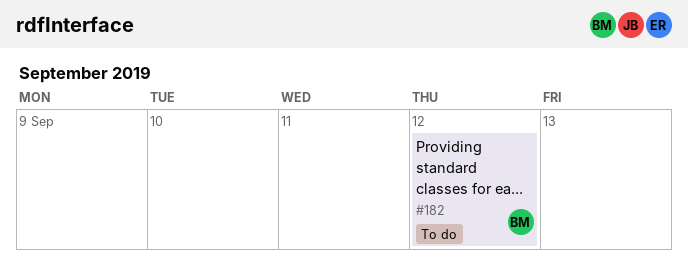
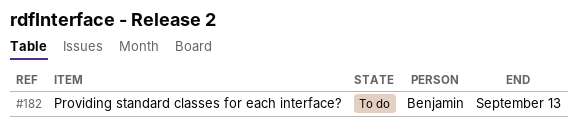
#182, due: Sep 12 -> Sep 13

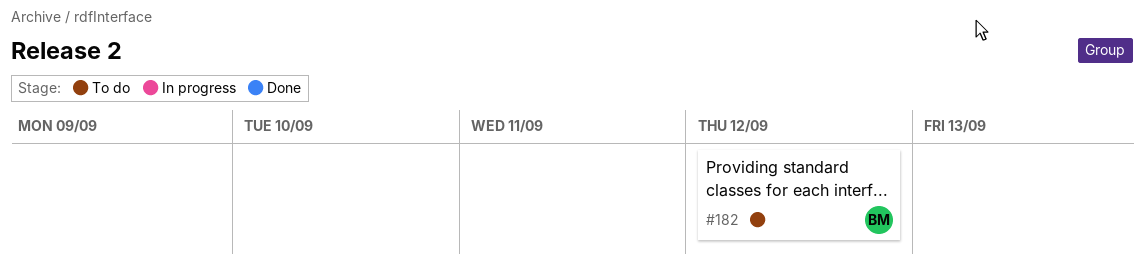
#182, due: Sep 13 -> Sep 12

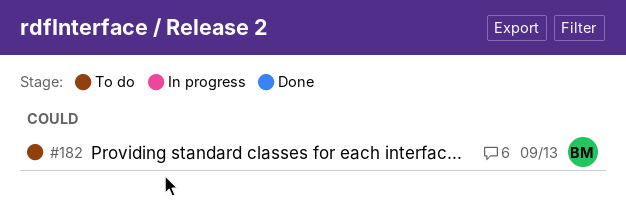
#182, due: Sep 12 -> Sep 13

